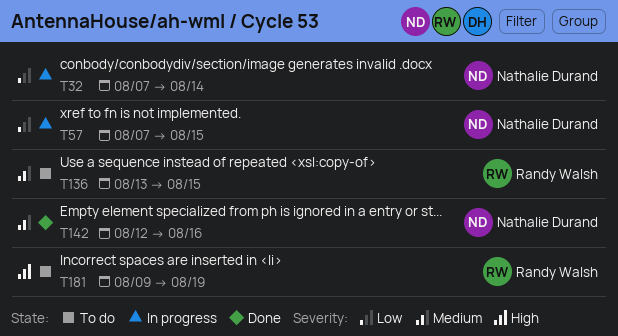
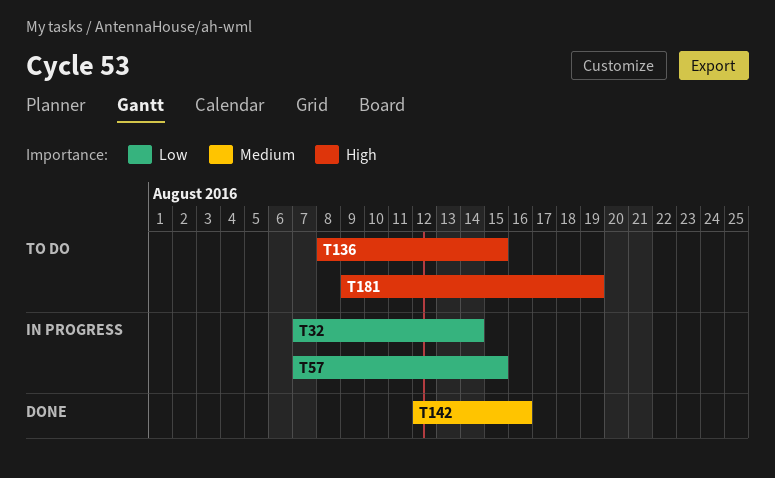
T136, priority: Medium -> High
T136, start: Aug 13 -> Aug 8

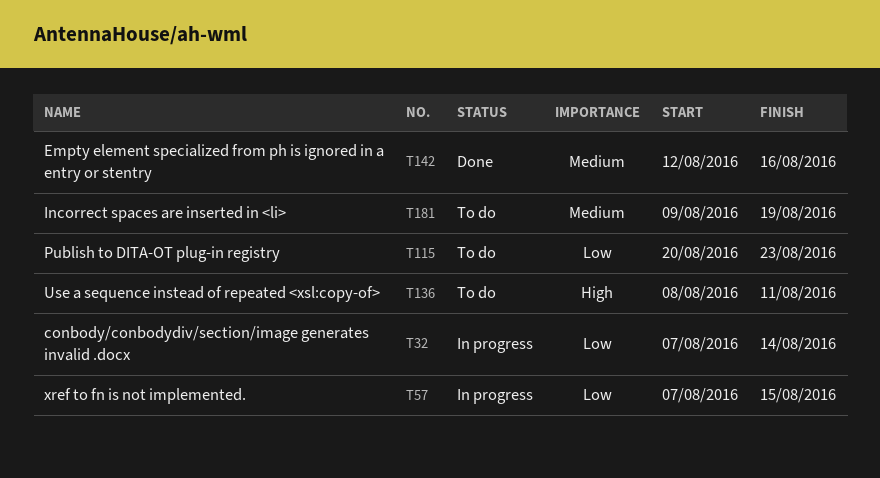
T115: none -> present
T136, due: Aug 15 -> Aug 11
T181, priority: High -> Medium

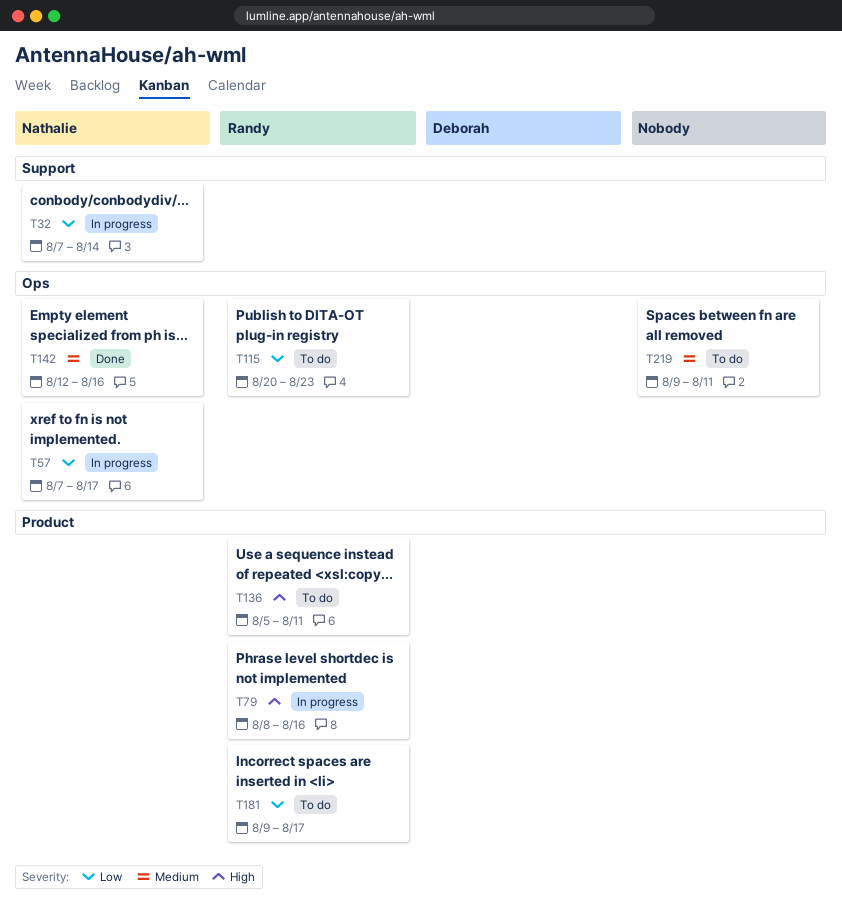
T57, due: Aug 15 -> Aug 17
T79: none -> present
T136, start: Aug 8 -> Aug 5
T181, priority: Medium -> Low
T181, due: Aug 19 -> Aug 17
T219: none -> present

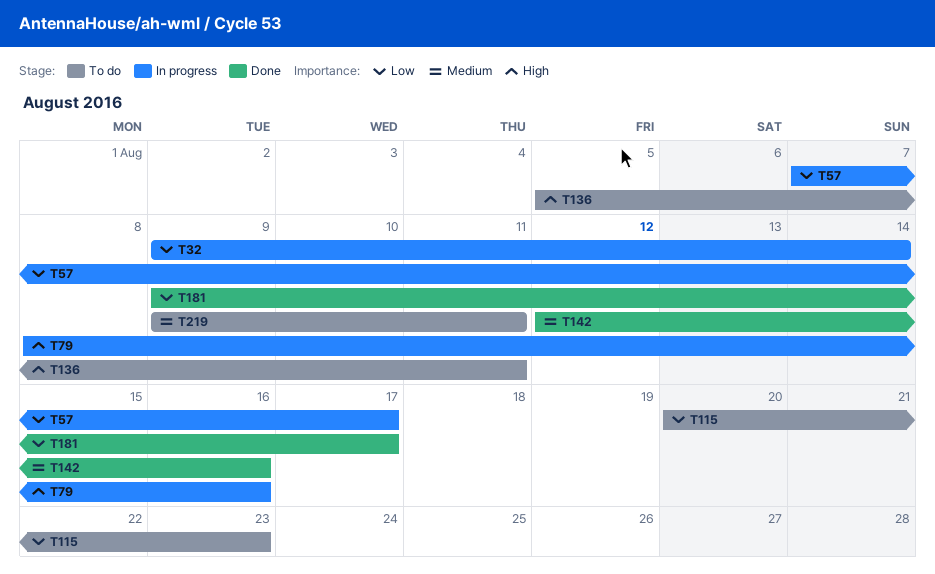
T32, start: Aug 7 -> Aug 9
T181, status: To do -> Done

